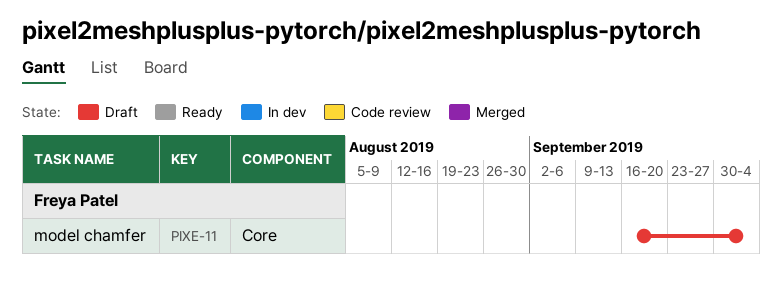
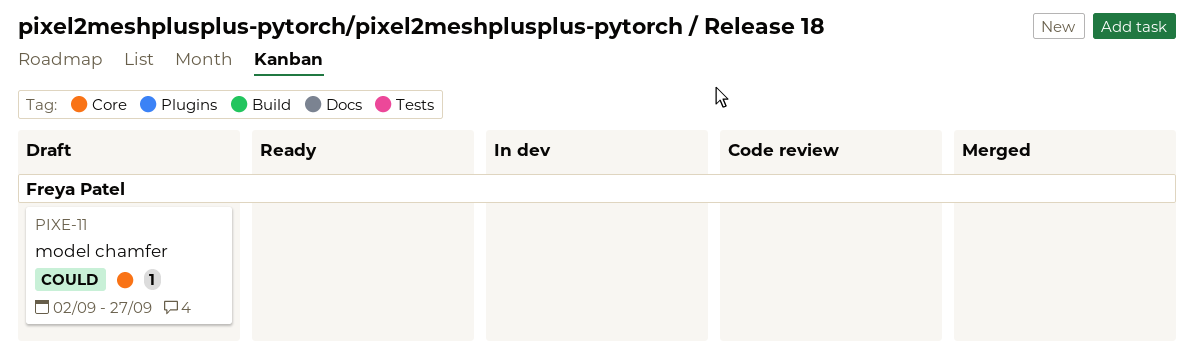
PIXE-11, start: Sep 16 -> Sep 2
PIXE-11, due: Oct 4 -> Sep 27

